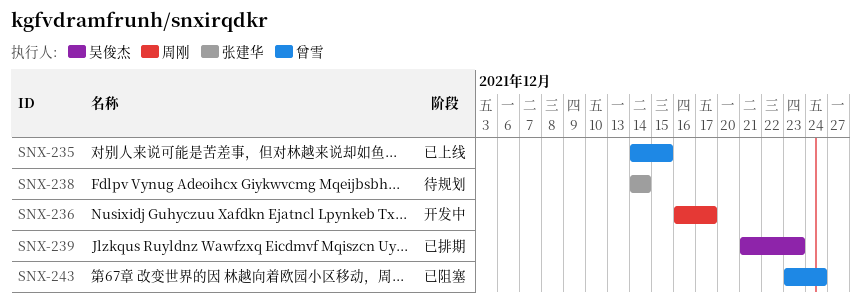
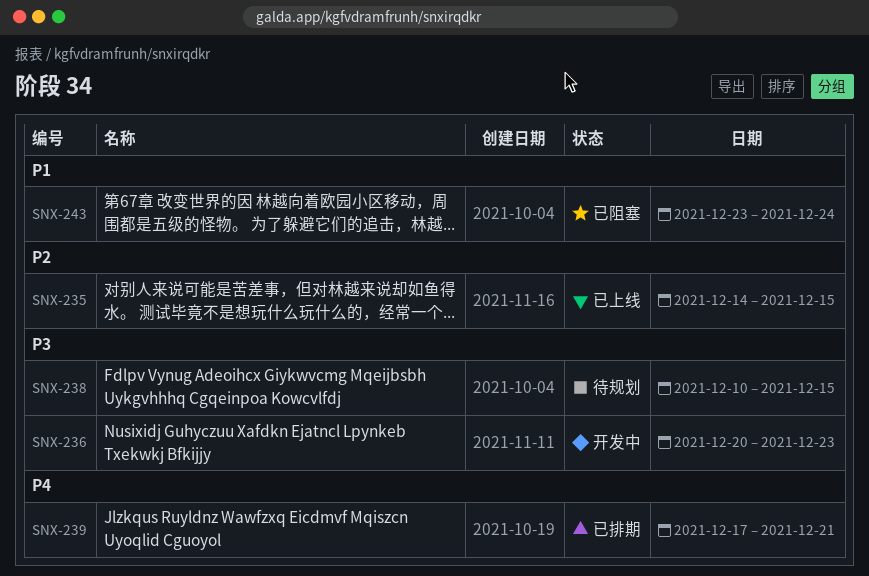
SNX-236, start: Dec 16 -> Dec 20
SNX-236, due: Dec 17 -> Dec 23
SNX-238, start: Dec 14 -> Dec 10
SNX-238, due: Dec 14 -> Dec 15
SNX-239, start: Dec 21 -> Dec 17
SNX-239, due: Dec 23 -> Dec 21

